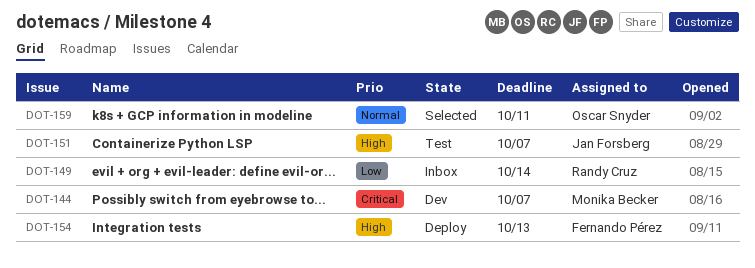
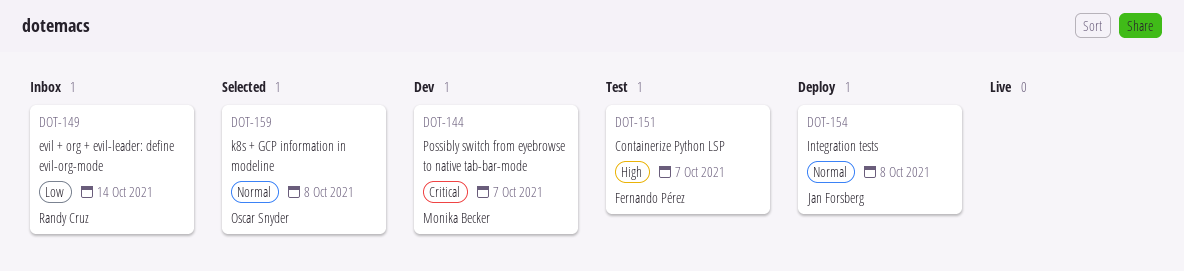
DOT-151, owner: Jan Forsberg -> Fernando Pérez
DOT-154, owner: Fernando Pérez -> Jan Forsberg
DOT-154, priority: High -> Normal
DOT-154, due: Oct 13 -> Oct 8
DOT-159, due: Oct 11 -> Oct 8

